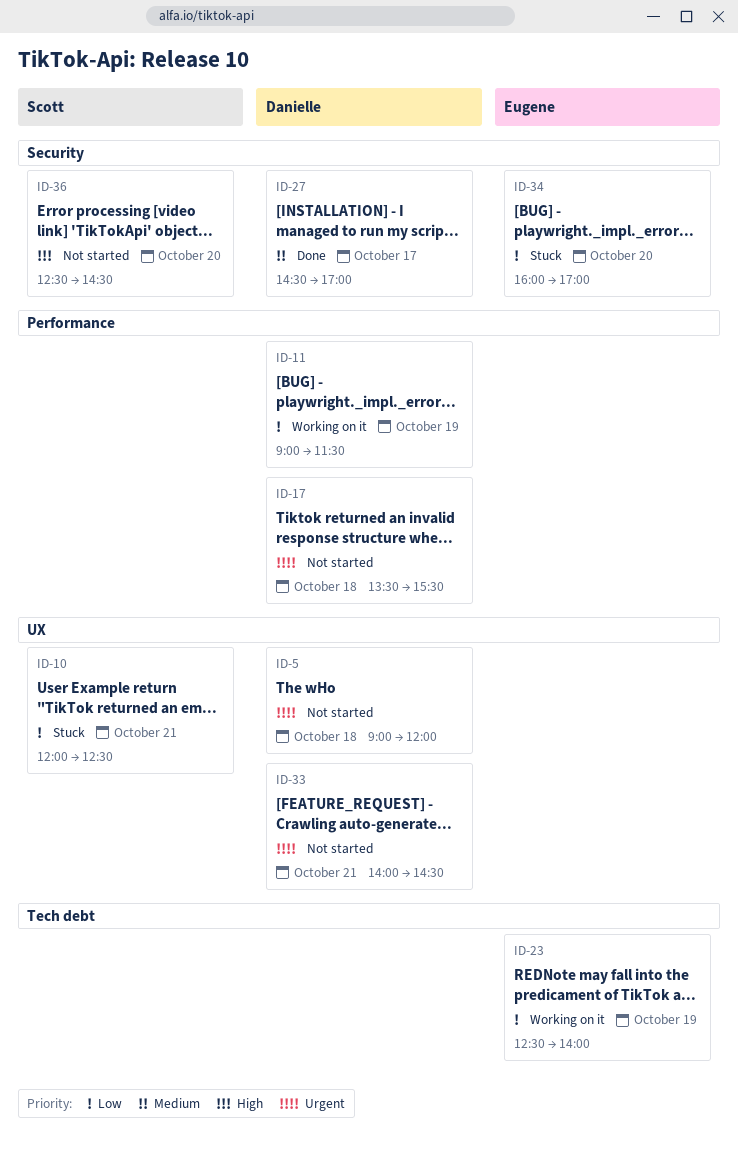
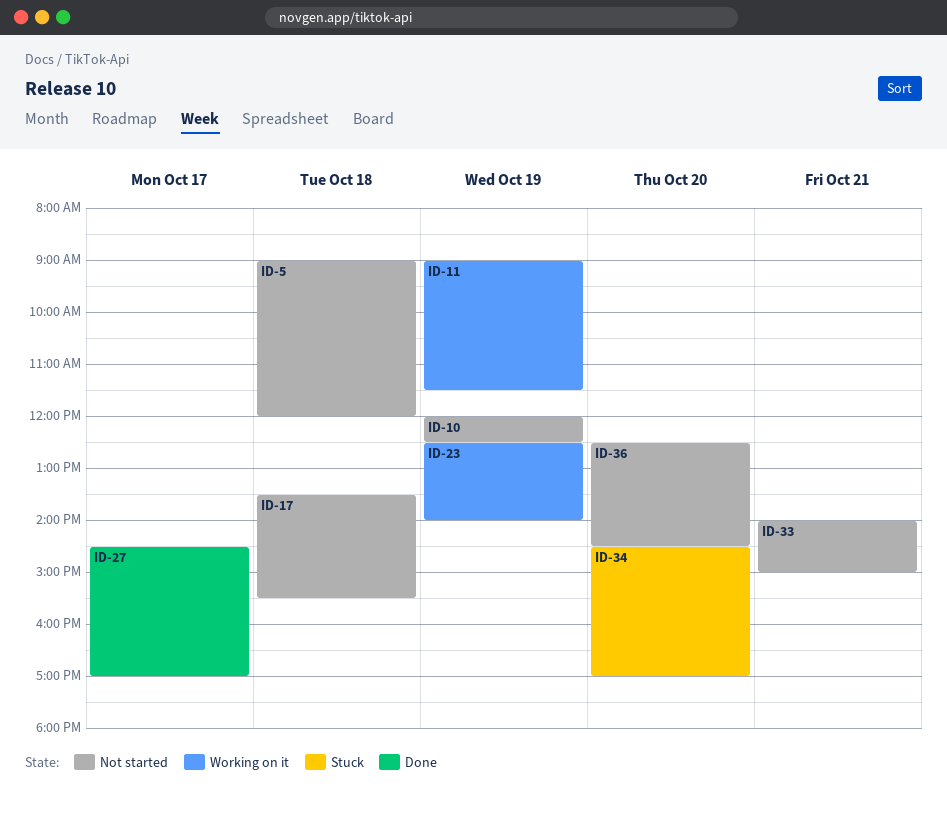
ID-10, status: Stuck -> Not started
ID-10, day: Oct 21 -> Oct 19
ID-33, ends: 14:30 -> 15:00
ID-34, begins: 16:00 -> 14:30

